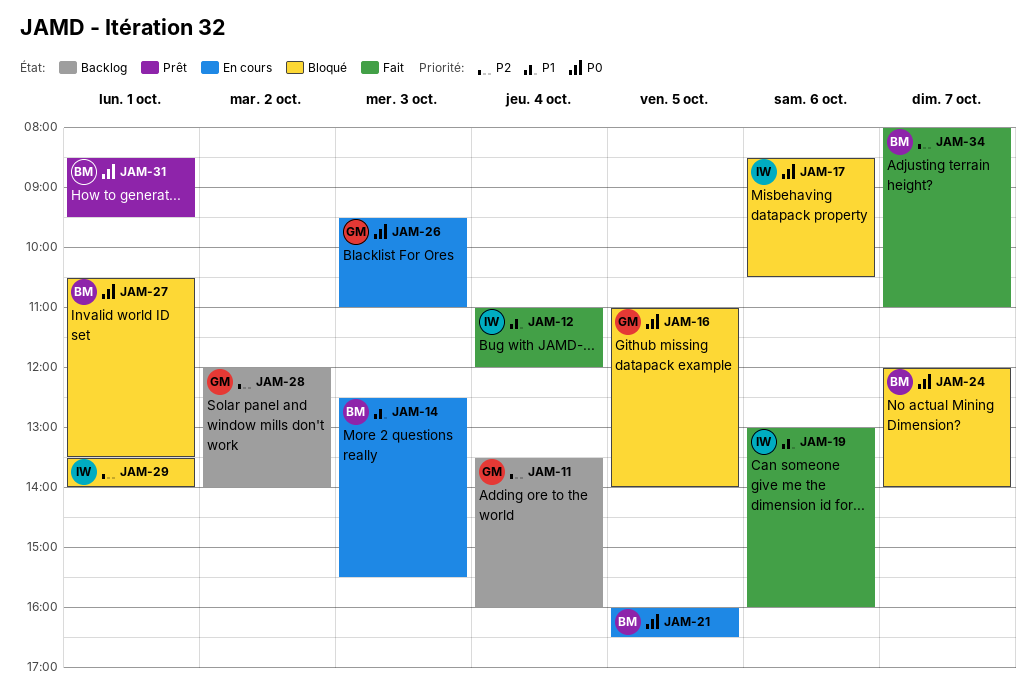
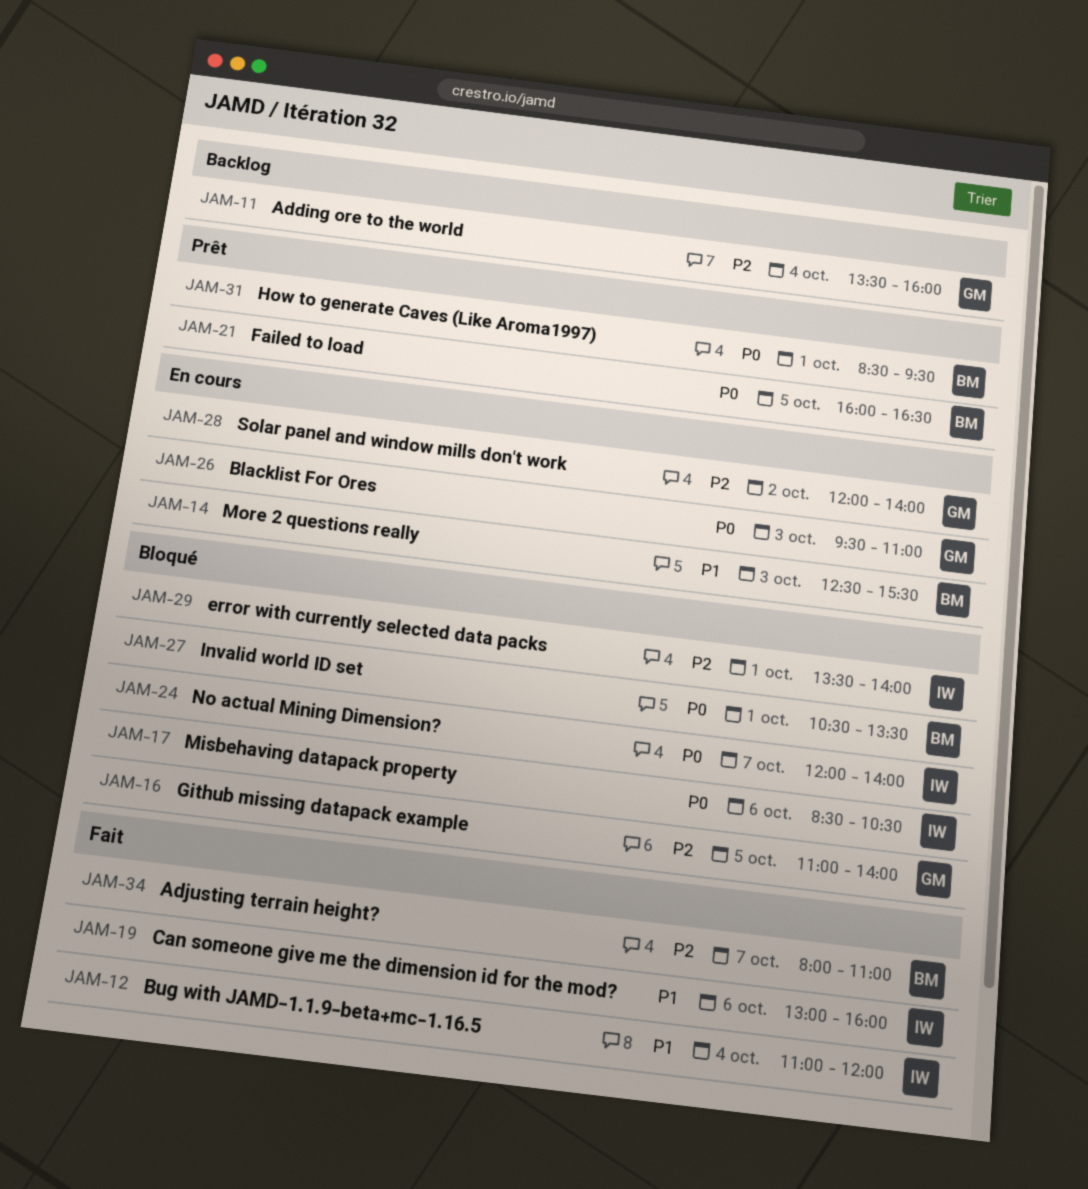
JAM-16, priority: P0 -> P2
JAM-21, status: En cours -> Prêt
JAM-24, owner: BM -> IW
JAM-28, status: Backlog -> En cours

